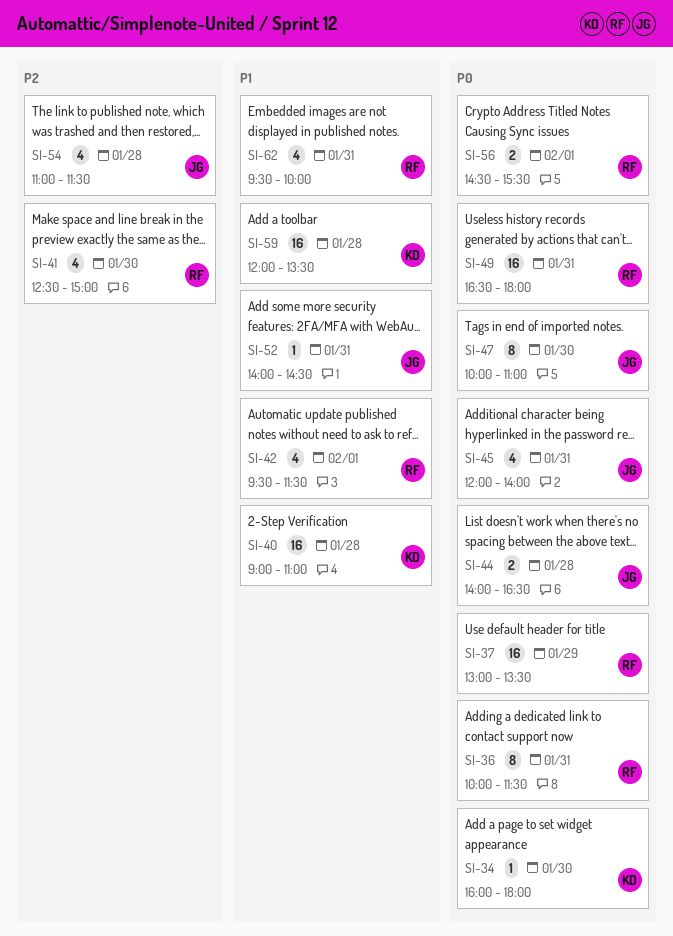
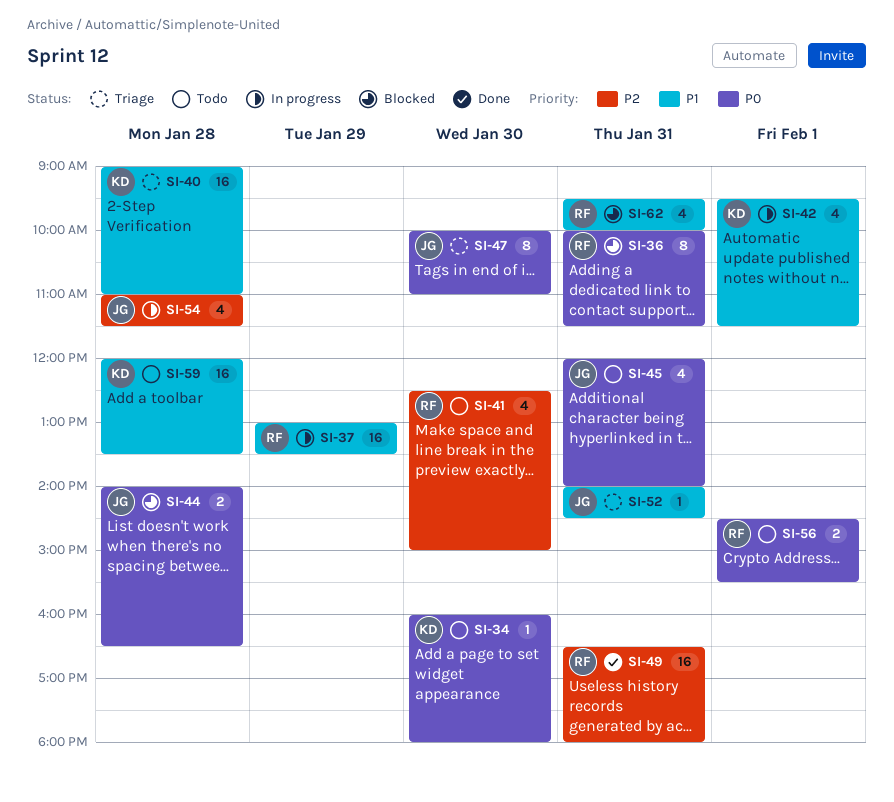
SI-37, priority: P0 -> P1
SI-42, owner: RF -> KD
SI-49, priority: P0 -> P2

